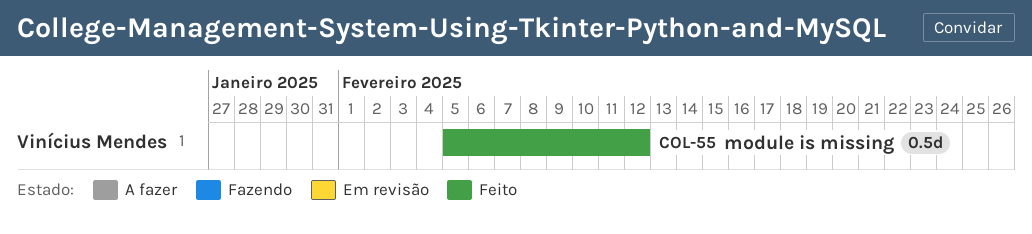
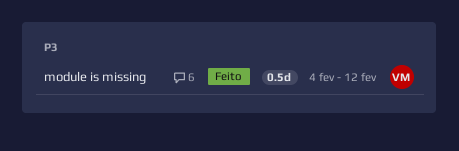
module is missing, start: Feb 5 -> Feb 4

